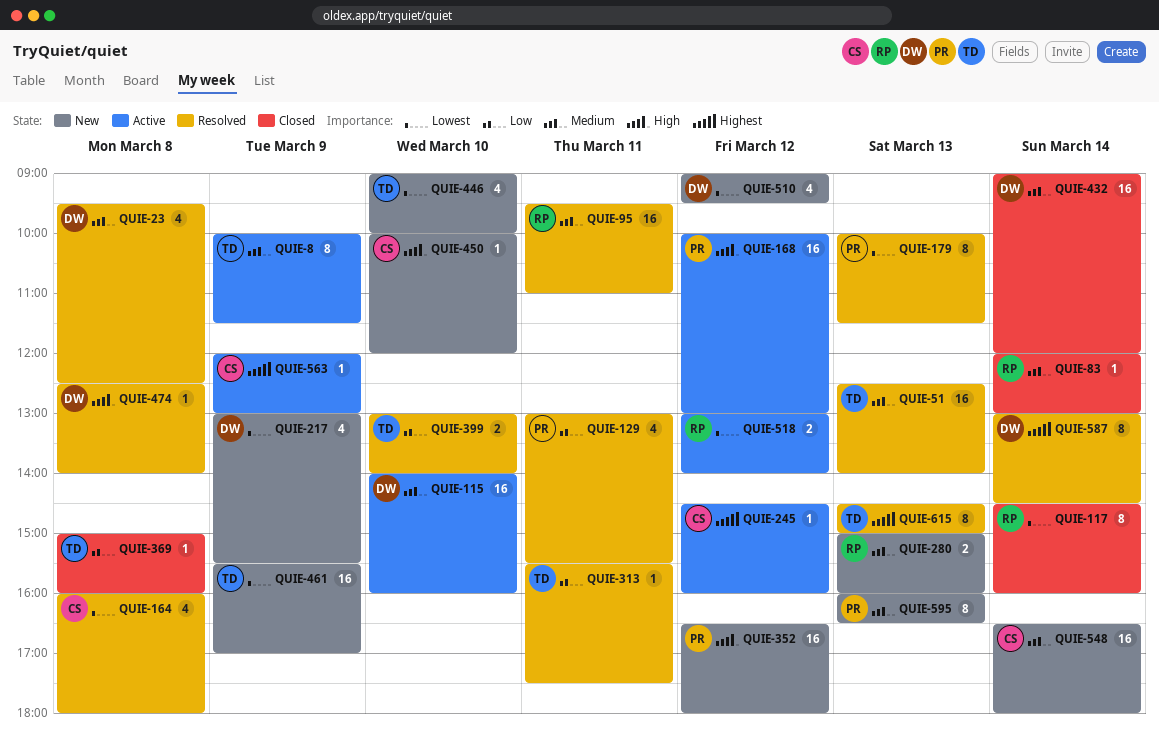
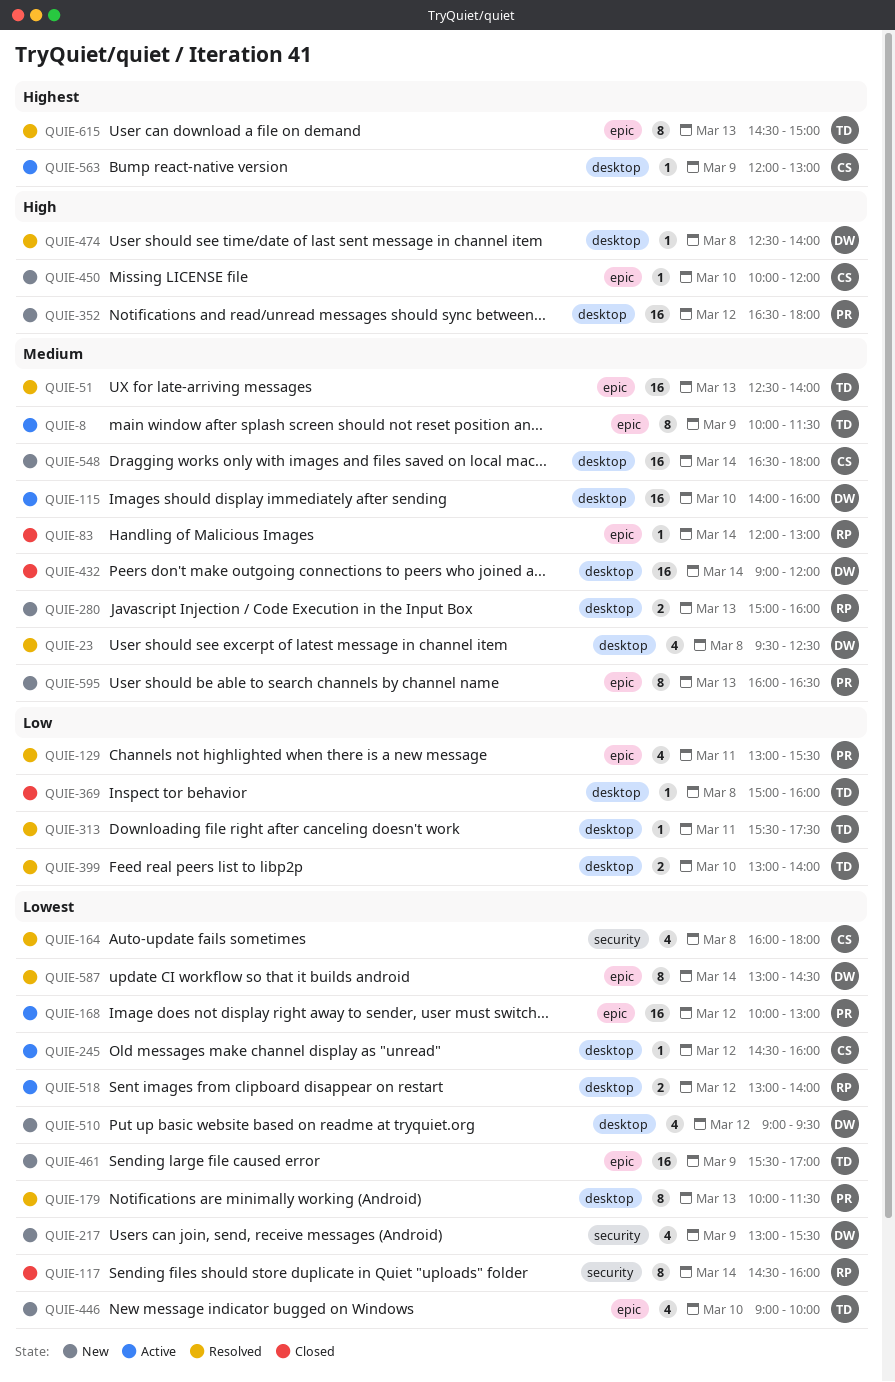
QUIE-95: present -> none
QUIE-168, priority: High -> Lowest
QUIE-245, priority: Highest -> Lowest
QUIE-587, priority: Highest -> Lowest

